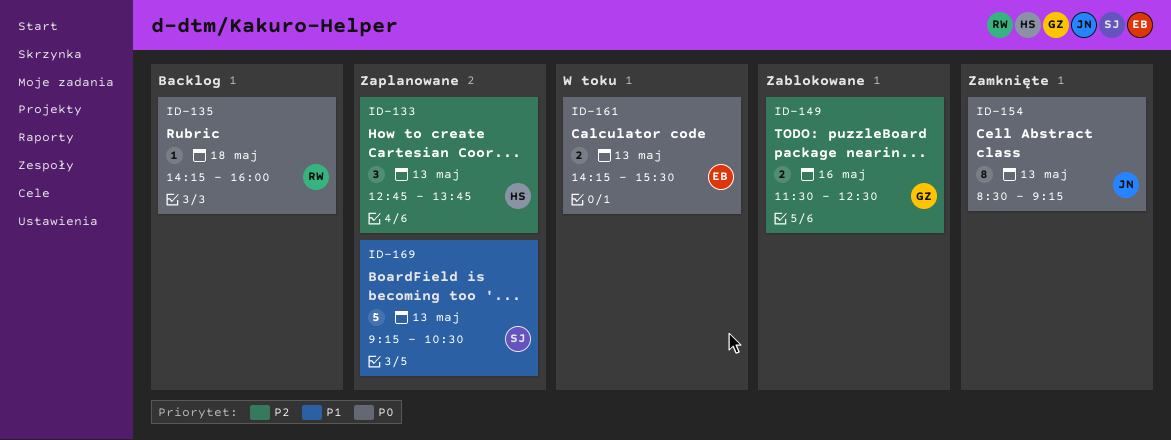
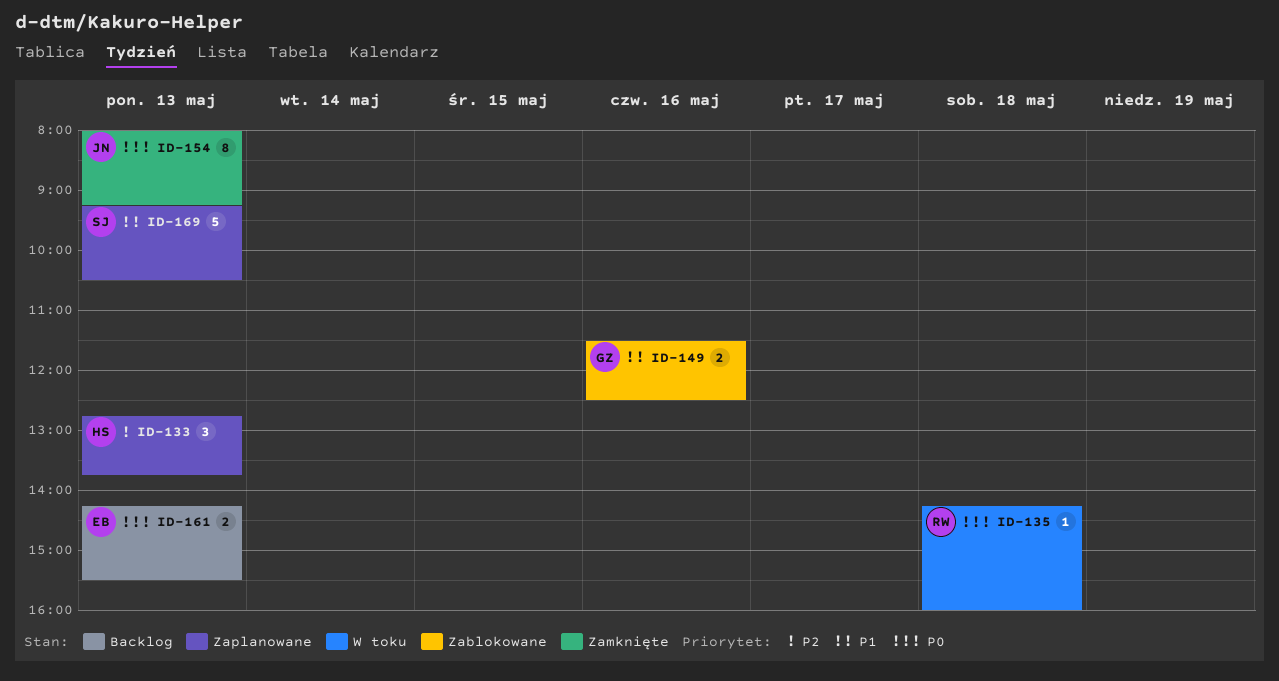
ID-135, status: Backlog -> W toku
ID-149, priority: P2 -> P1
ID-154, begins: 08:30 -> 08:00
ID-161, status: W toku -> Backlog

